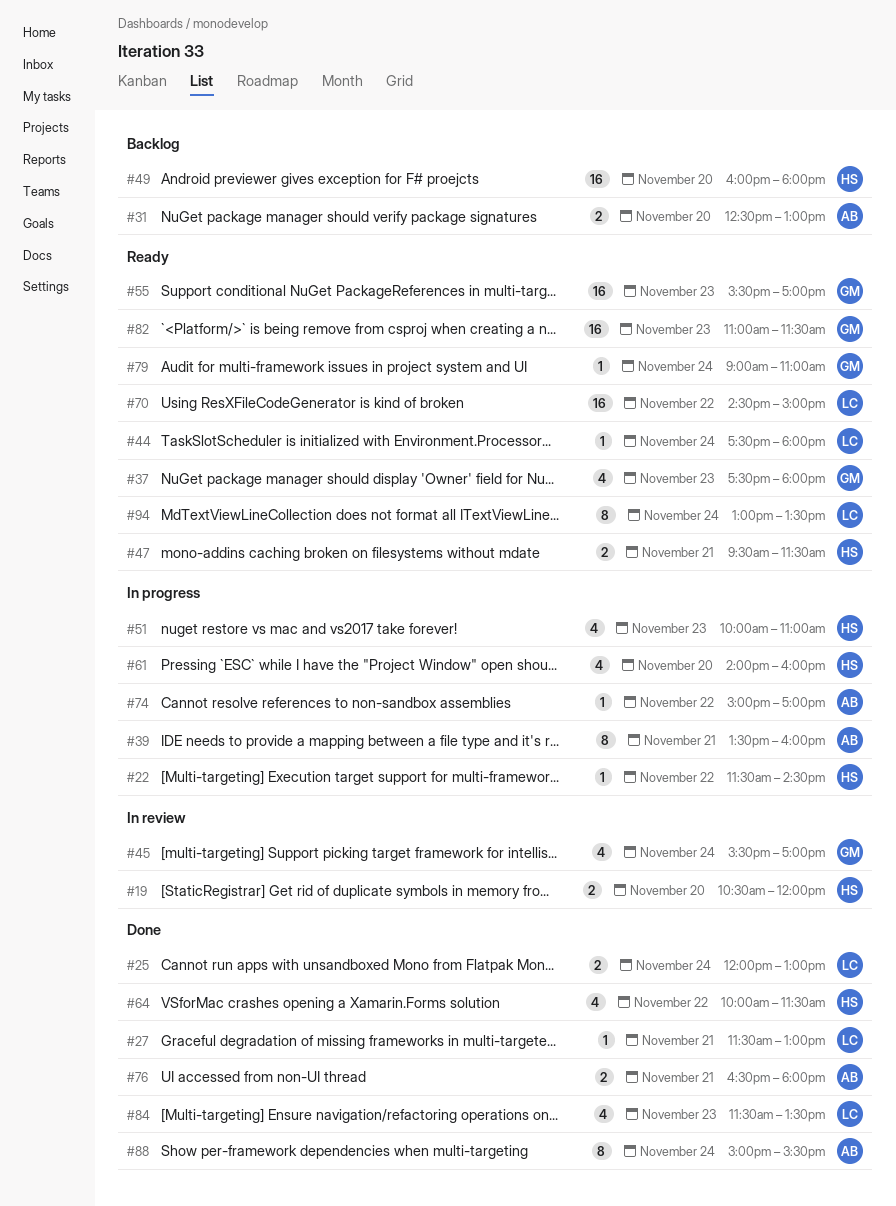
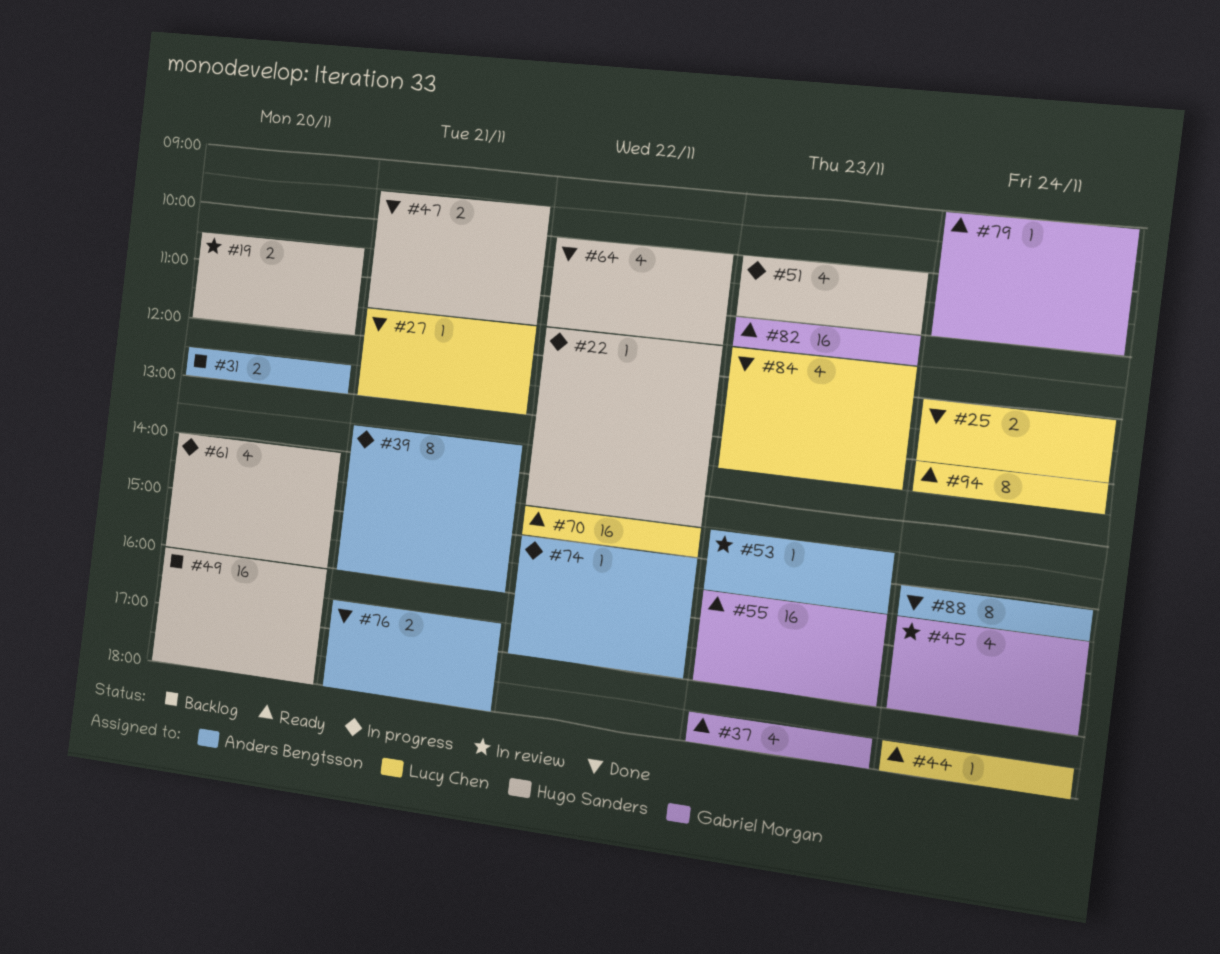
#47, status: Ready -> Done
#53: none -> present

